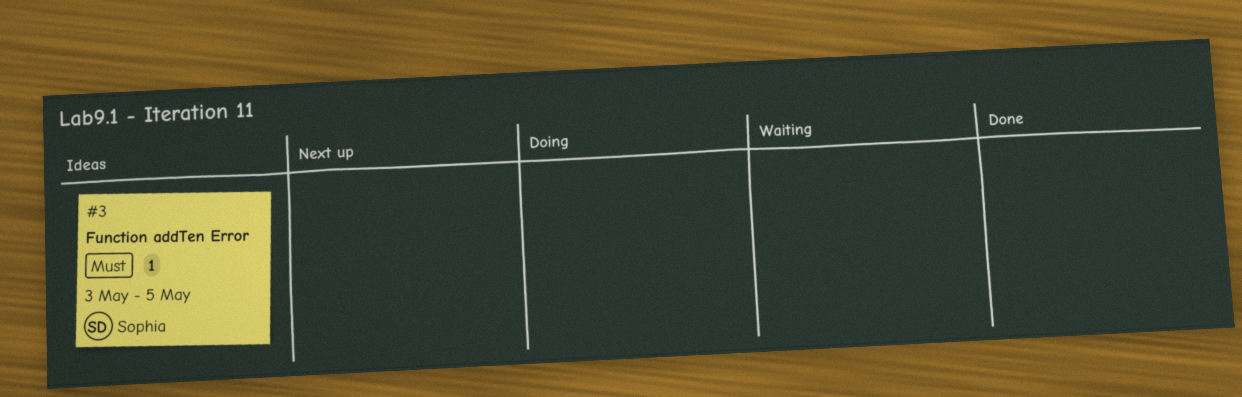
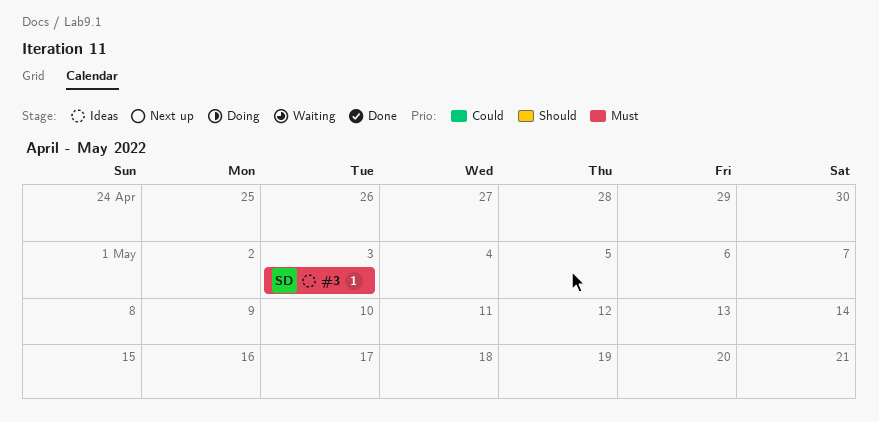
#3, due: May 5 -> May 3

